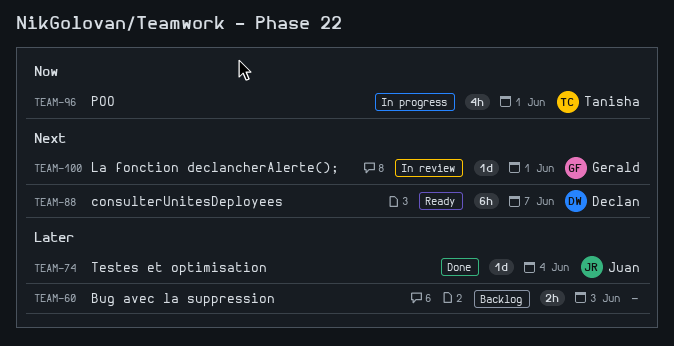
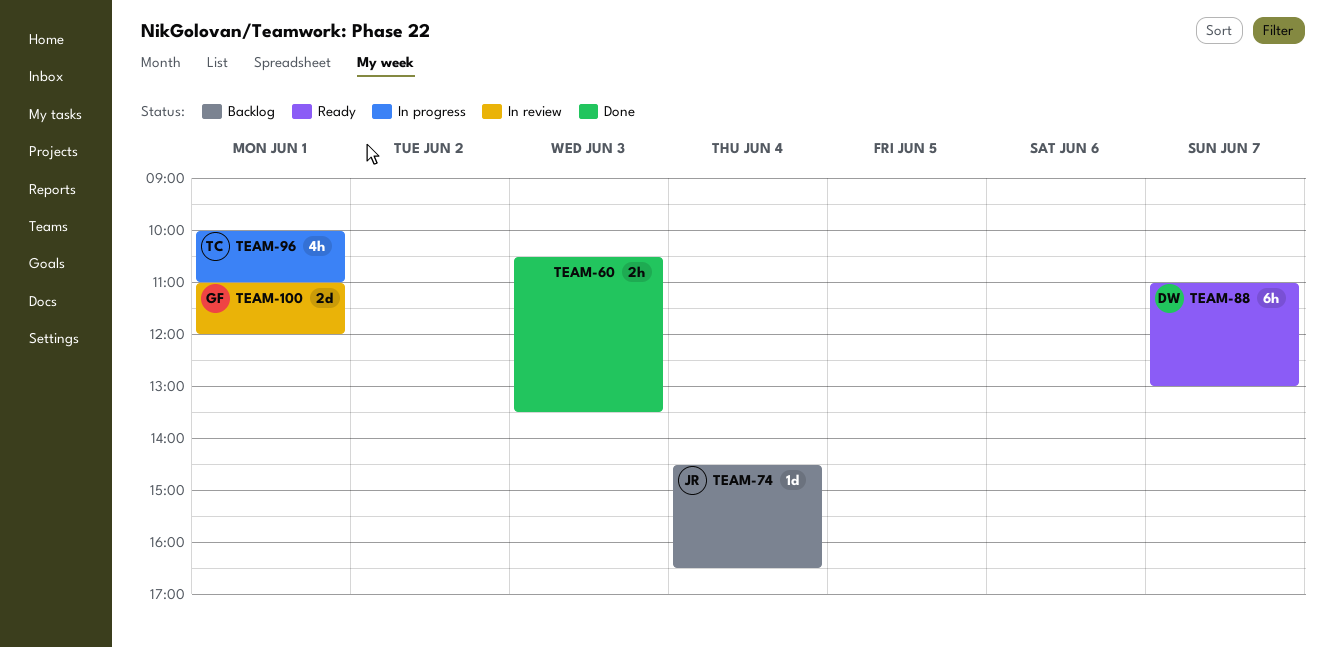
TEAM-60, status: Backlog -> Done
TEAM-74, status: Done -> Backlog
TEAM-100, estimate: 1d -> 2d

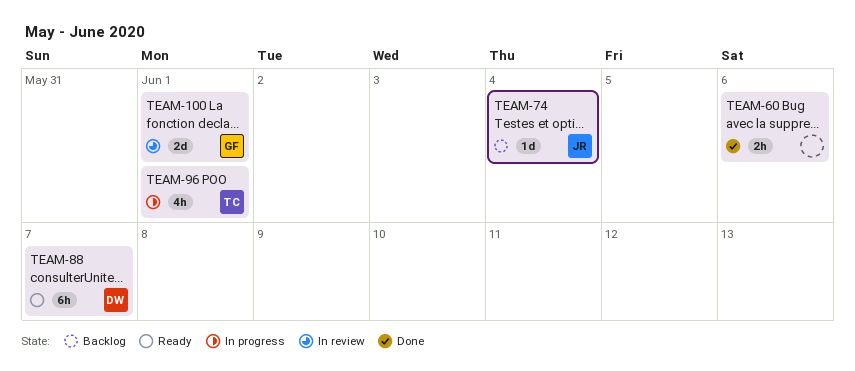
TEAM-60, day: Jun 3 -> Jun 6

